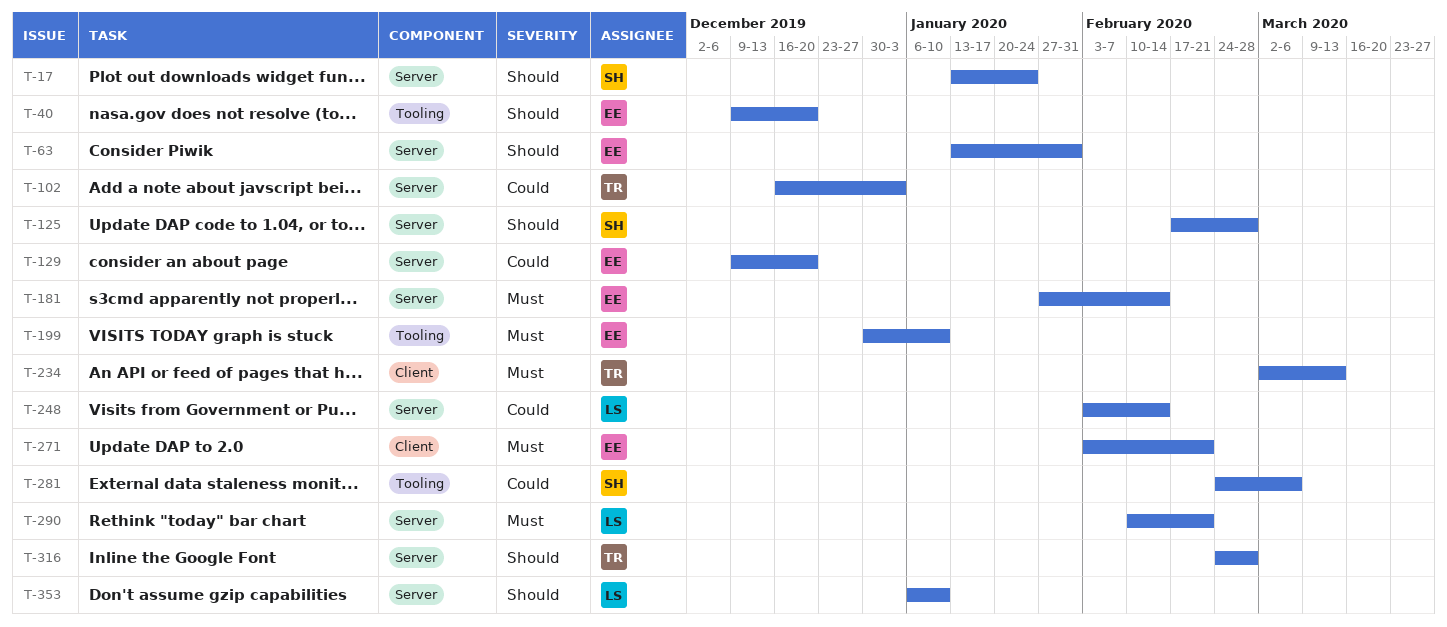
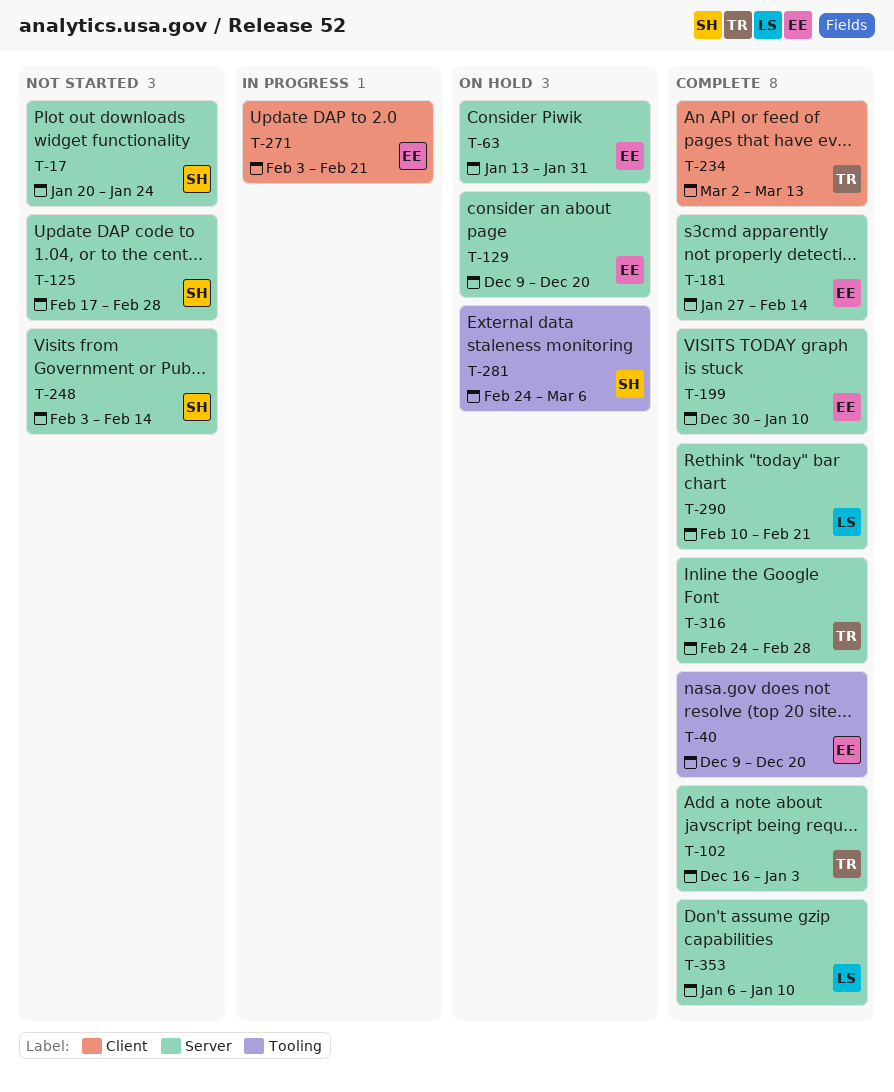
T-17, start: Jan 13 -> Jan 20
T-199, label: Tooling -> Server
T-248, owner: LS -> SH

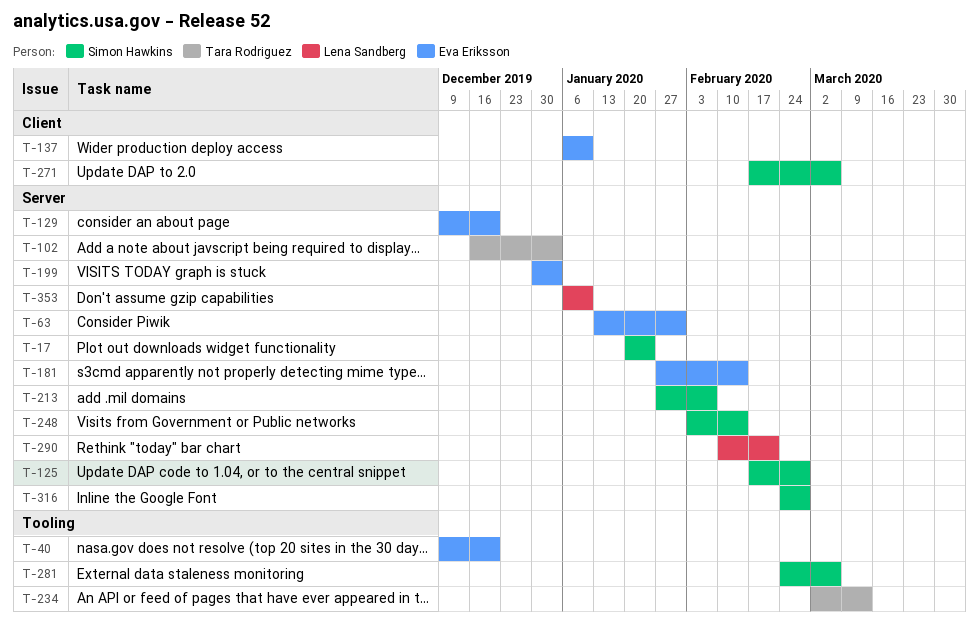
T-137: none -> present
T-199, due: Jan 10 -> Jan 3
T-213: none -> present
T-234, label: Client -> Tooling
T-271, owner: Eva Eriksson -> Simon Hawkins
T-271, start: Feb 3 -> Feb 17
T-271, due: Feb 21 -> Mar 6
T-316, owner: Tara Rodriguez -> Simon Hawkins

